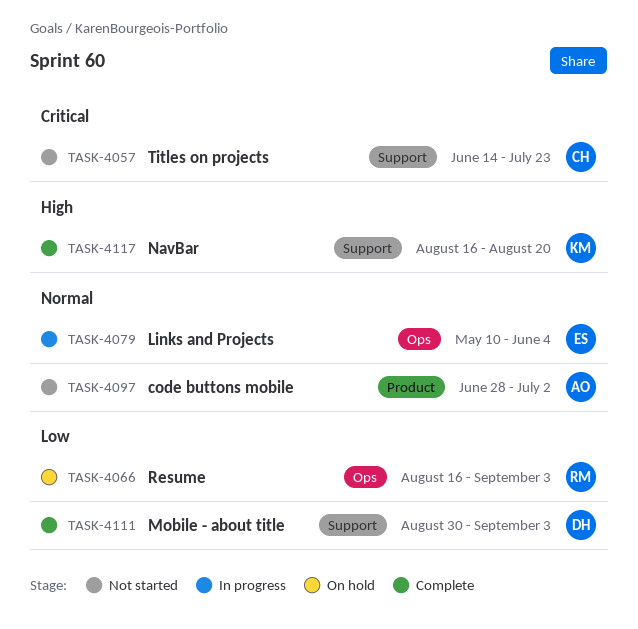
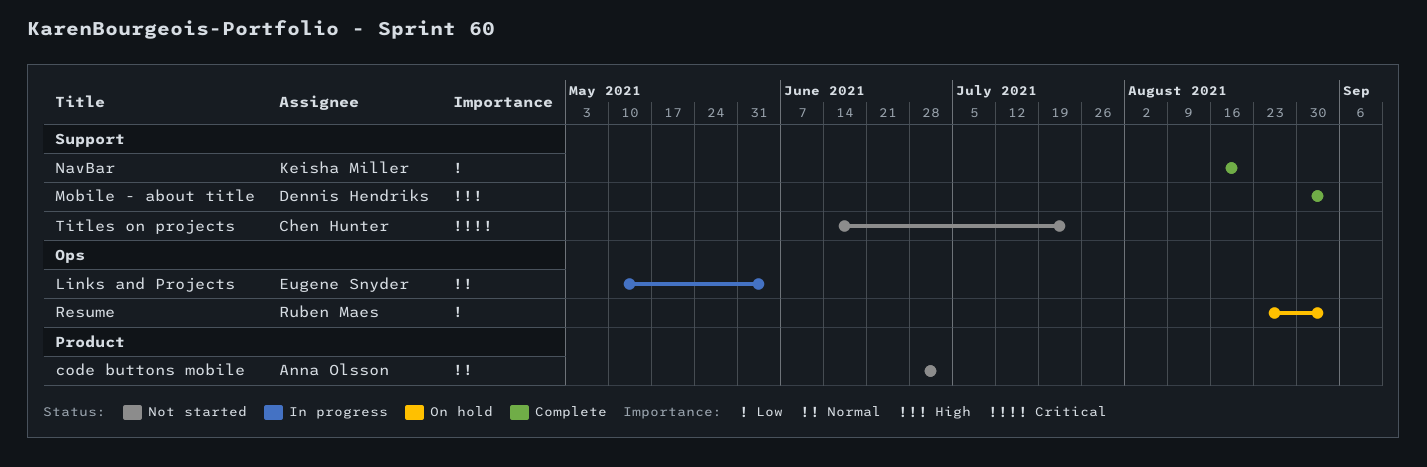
Mobile - about title, priority: Low -> High
NavBar, priority: High -> Low
Resume, start: Aug 16 -> Aug 23

